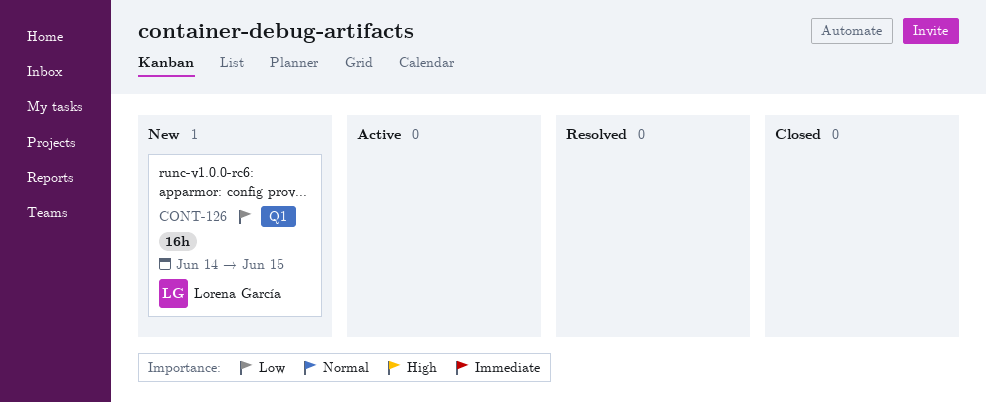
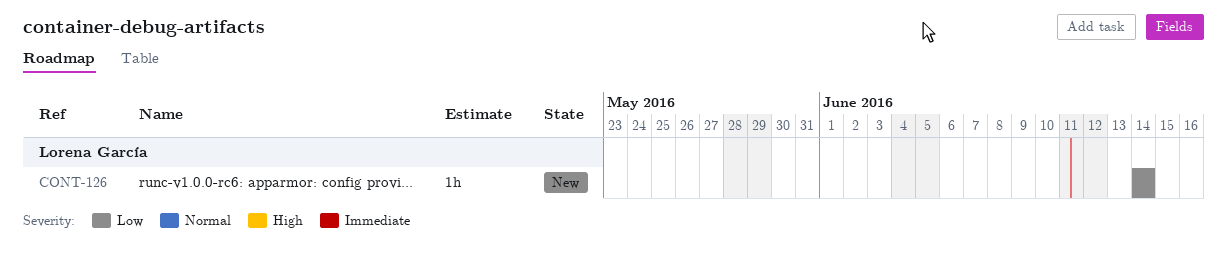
CONT-126, estimate: 16h -> 1h
CONT-126, due: Jun 15 -> Jun 14

